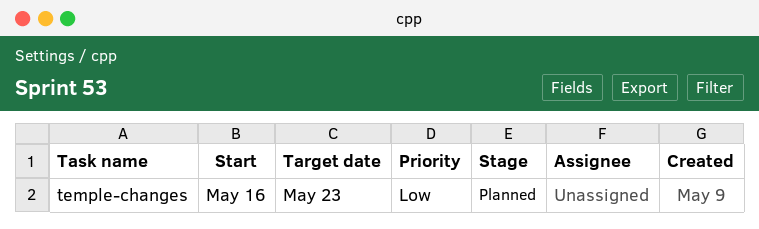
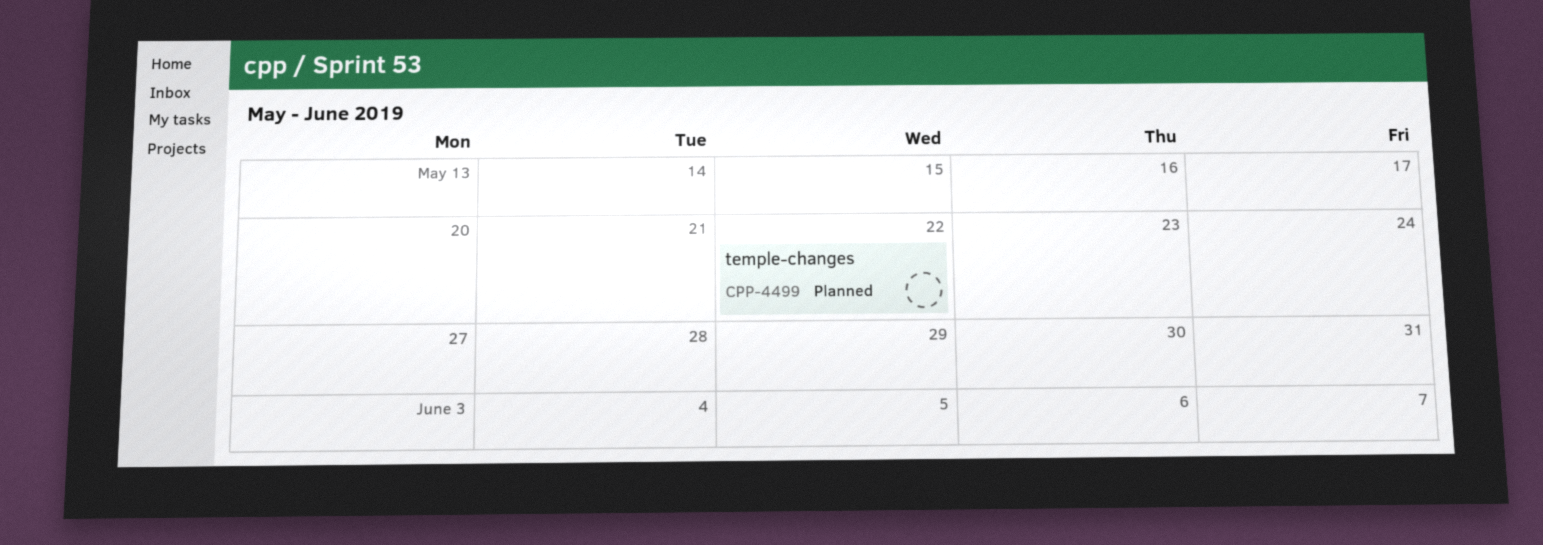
temple-changes, due: May 23 -> May 22

